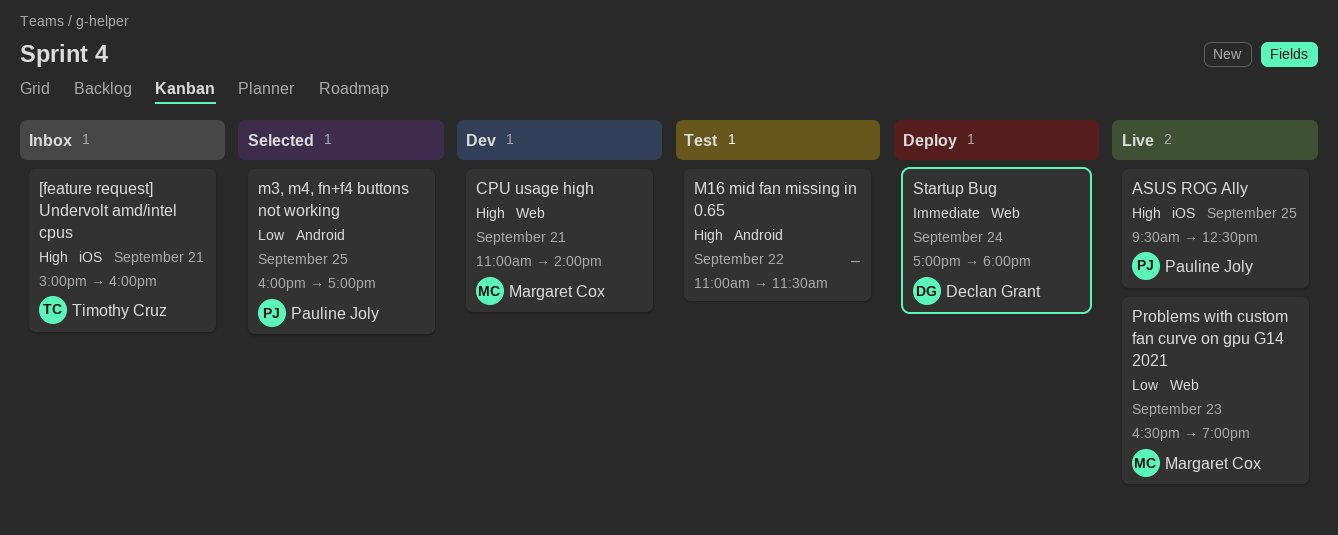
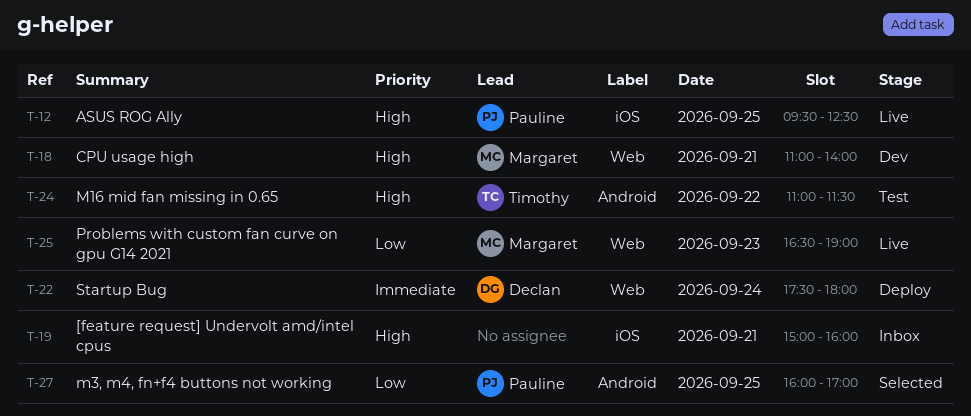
[feature request] Undervolt amd/intel cpus, owner: Timothy Cruz -> none
M16 mid fan missing in 0.65, owner: none -> Timothy Cruz
Startup Bug, begins: 17:00 -> 17:30

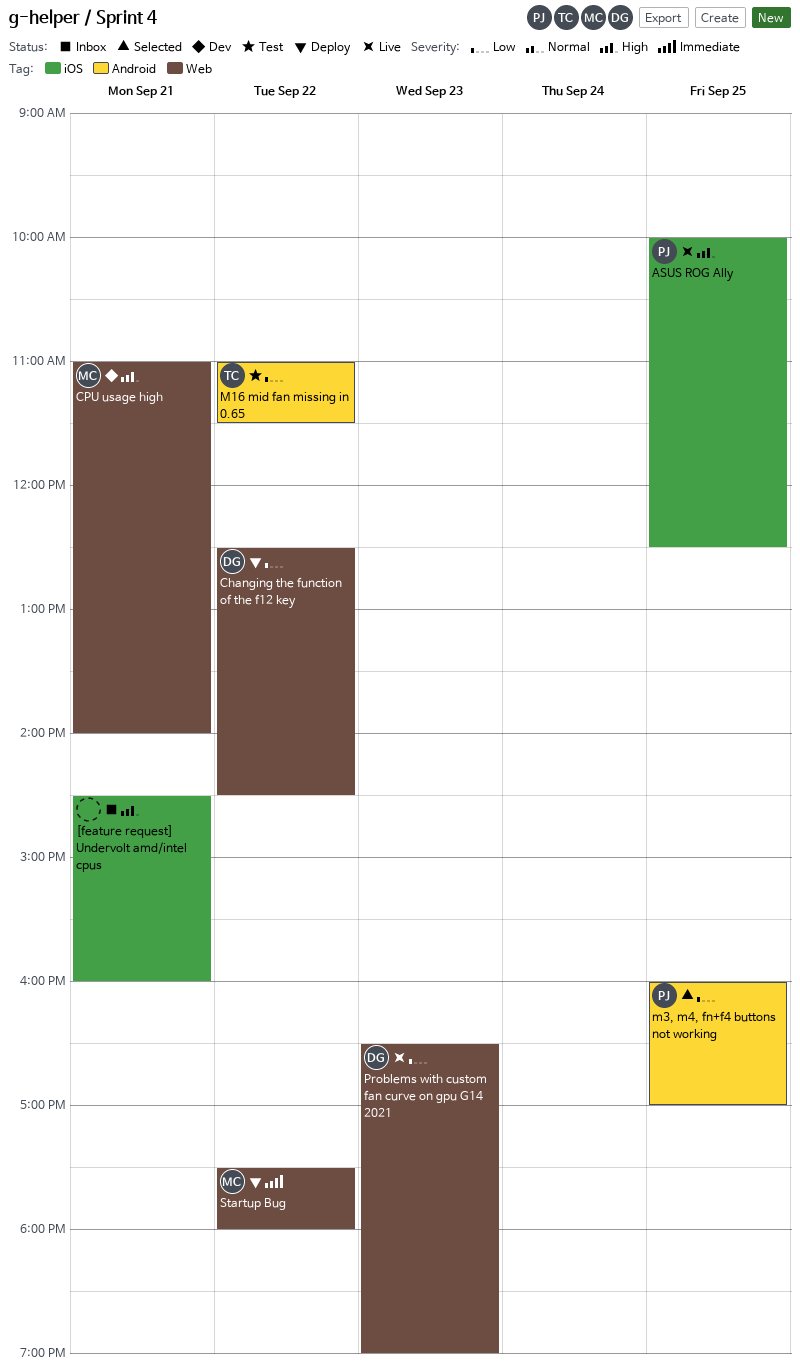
[feature request] Undervolt amd/intel cpus, begins: 15:00 -> 14:30
ASUS ROG Ally, begins: 09:30 -> 10:00
Changing the function of the f12 key: none -> present
M16 mid fan missing in 0.65, priority: High -> Low
Problems with custom fan curve on gpu G14 2021, owner: Margaret -> Declan
Startup Bug, owner: Declan -> Margaret
Startup Bug, day: Sep 24 -> Sep 22

